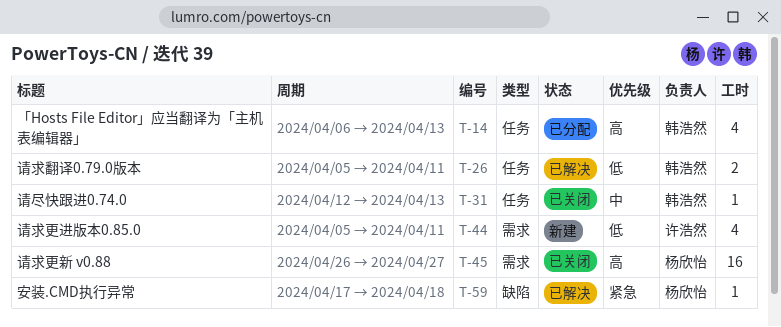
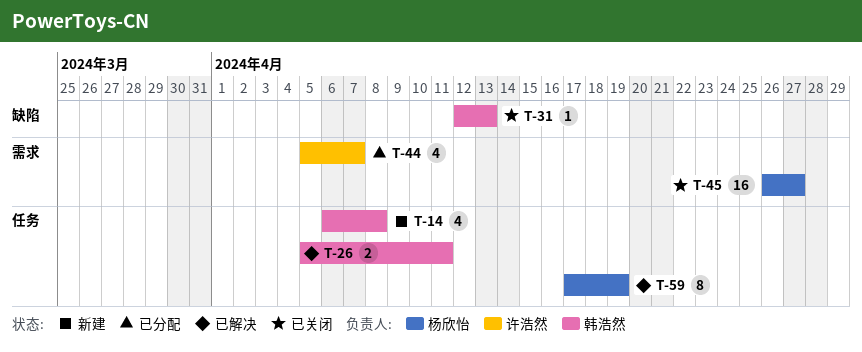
T-14, status: 已分配 -> 新建
T-14, due: Apr 13 -> Apr 8
T-31, label: 任务 -> 缺陷
T-44, status: 新建 -> 已分配
T-44, due: Apr 11 -> Apr 7
T-59, label: 缺陷 -> 任务
T-59, estimate: 1 -> 8
T-59, due: Apr 18 -> Apr 19

